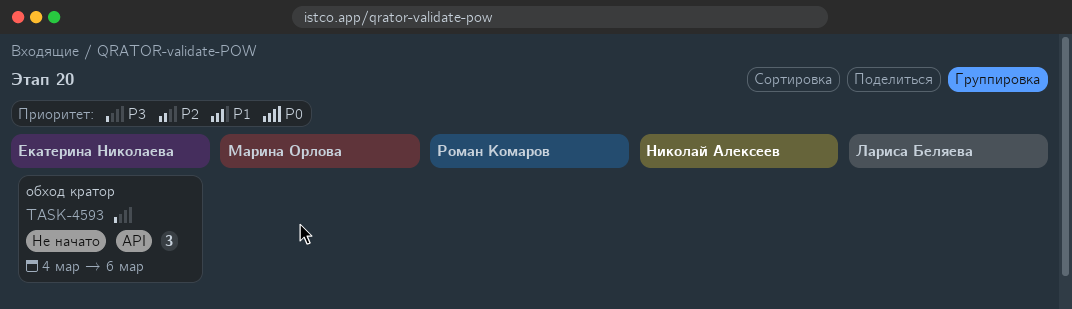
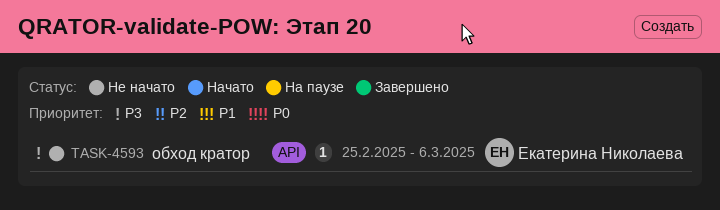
TASK-4593, estimate: 3 -> 1
TASK-4593, start: Mar 4 -> Feb 25

